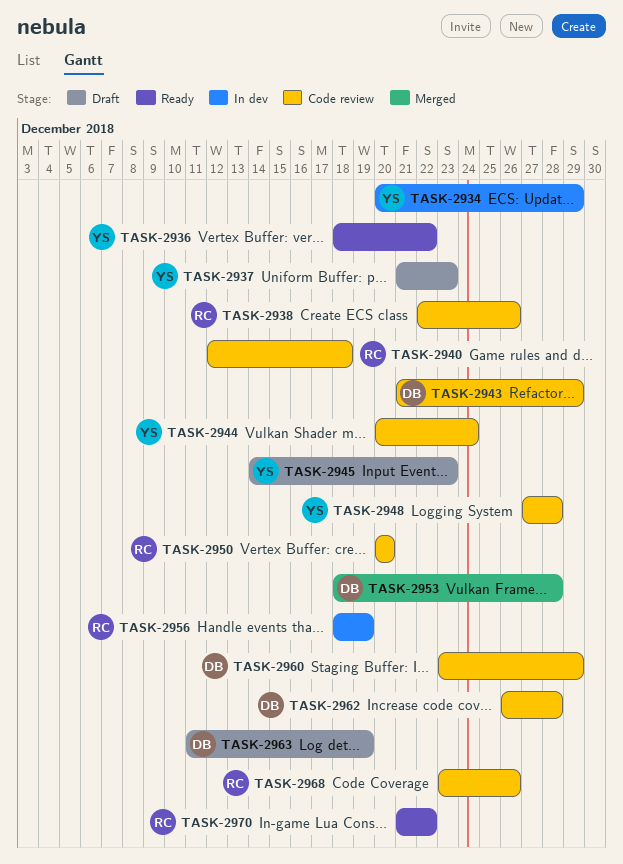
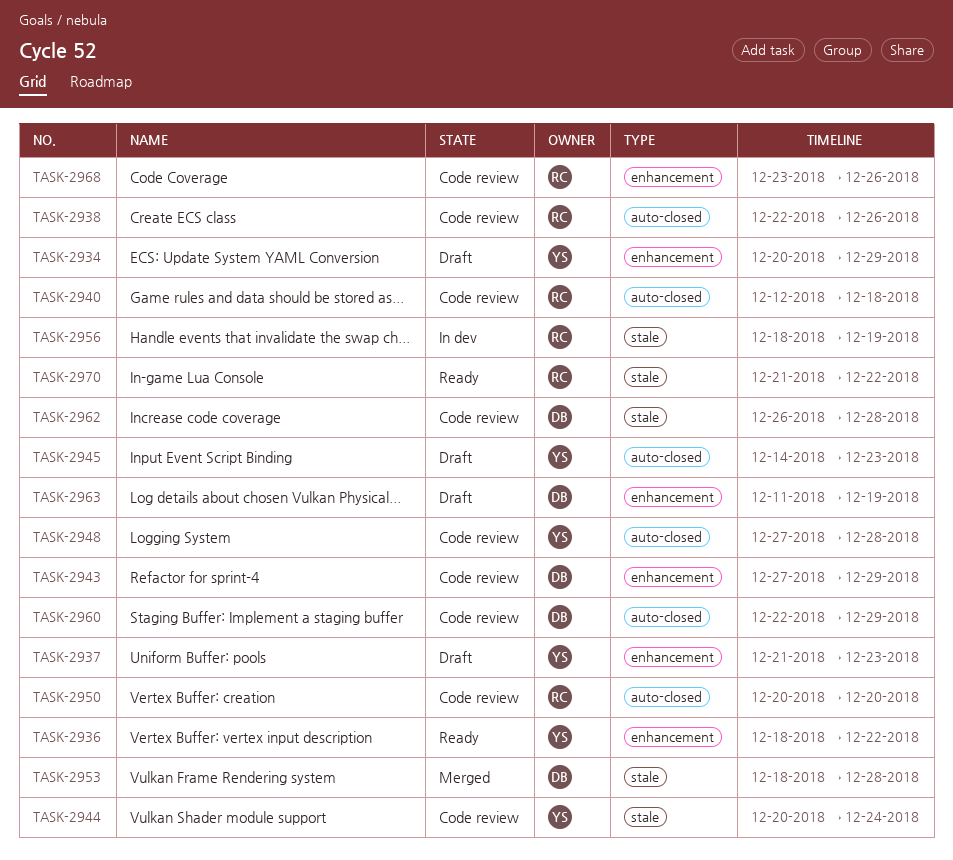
TASK-2934, status: In dev -> Draft
TASK-2943, start: Dec 21 -> Dec 27
TASK-2960, start: Dec 23 -> Dec 22

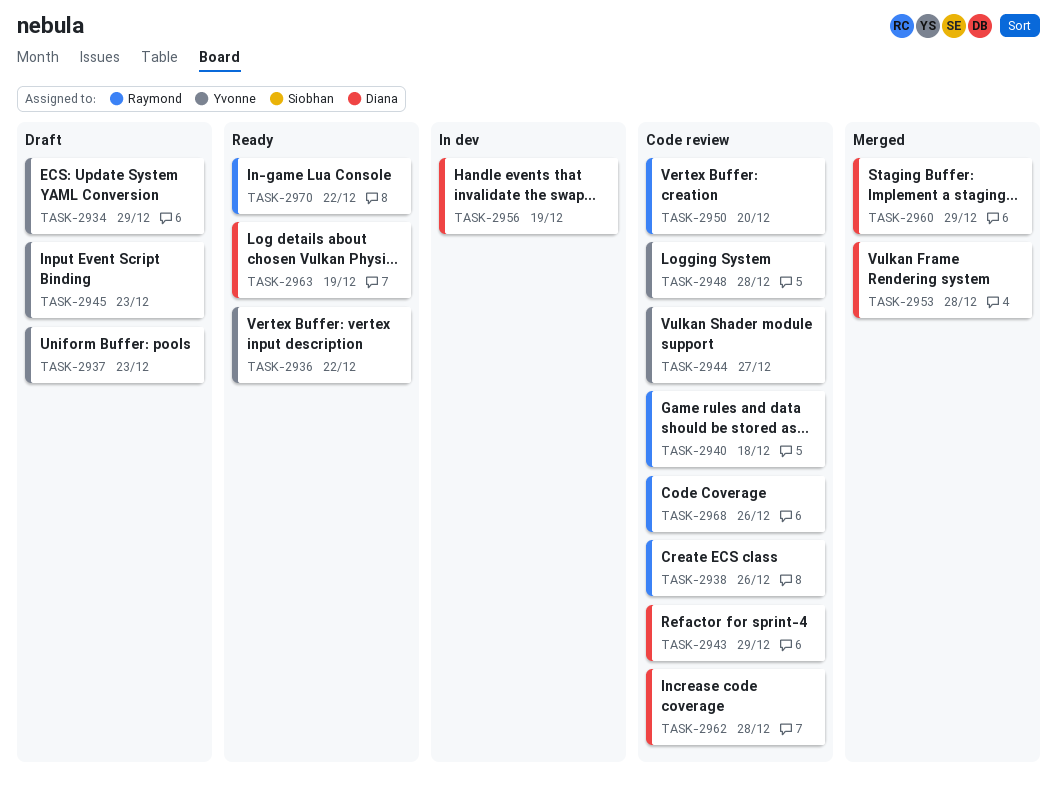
TASK-2944, due: Dec 24 -> Dec 27
TASK-2956, owner: Raymond -> Diana
TASK-2960, status: Code review -> Merged
TASK-2963, status: Draft -> Ready

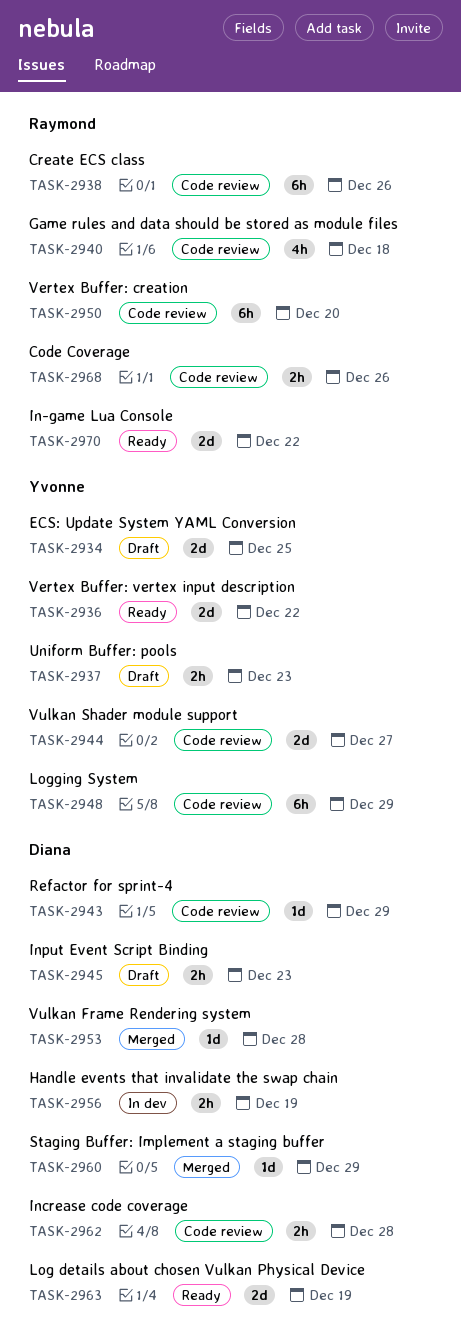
TASK-2934, due: Dec 29 -> Dec 25
TASK-2945, owner: Yvonne -> Diana
TASK-2948, due: Dec 28 -> Dec 29

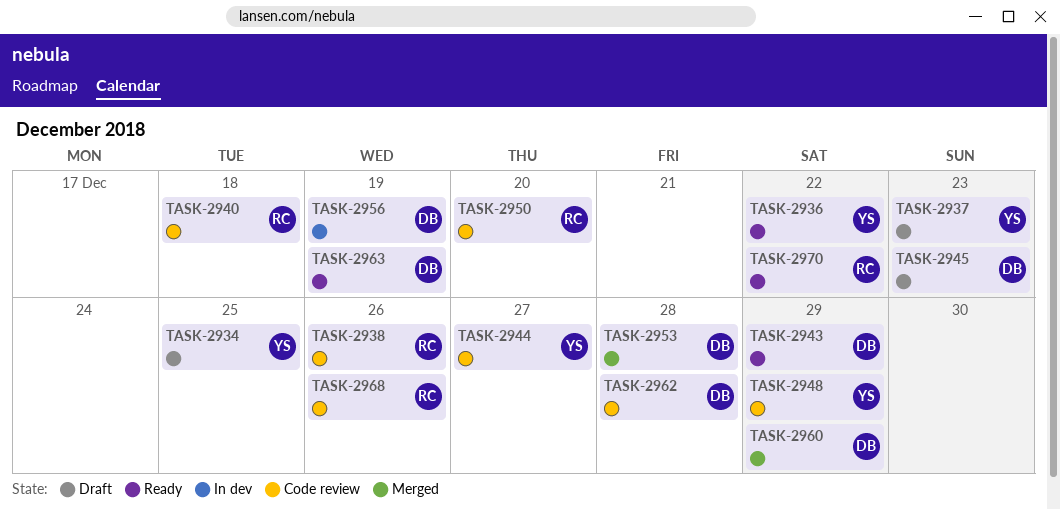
TASK-2943, status: Code review -> Ready

